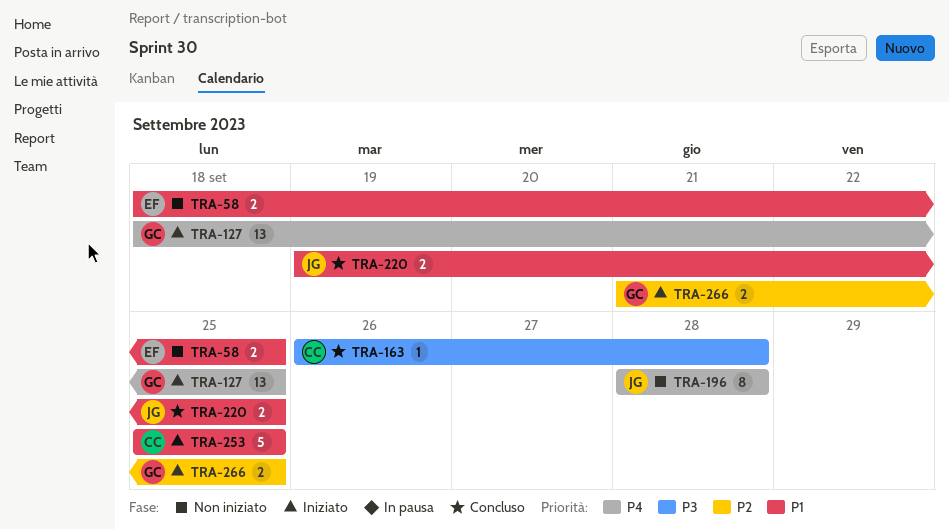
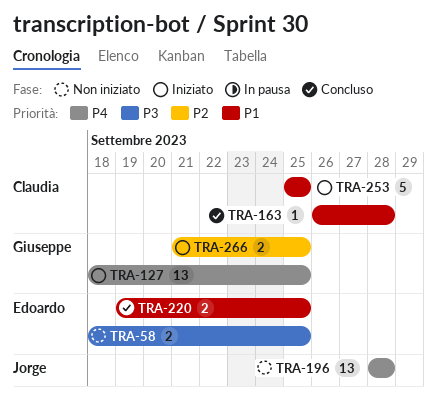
TRA-58, priority: P1 -> P3
TRA-163, priority: P3 -> P1
TRA-196, estimate: 8 -> 13
TRA-220, owner: Jorge -> Edoardo

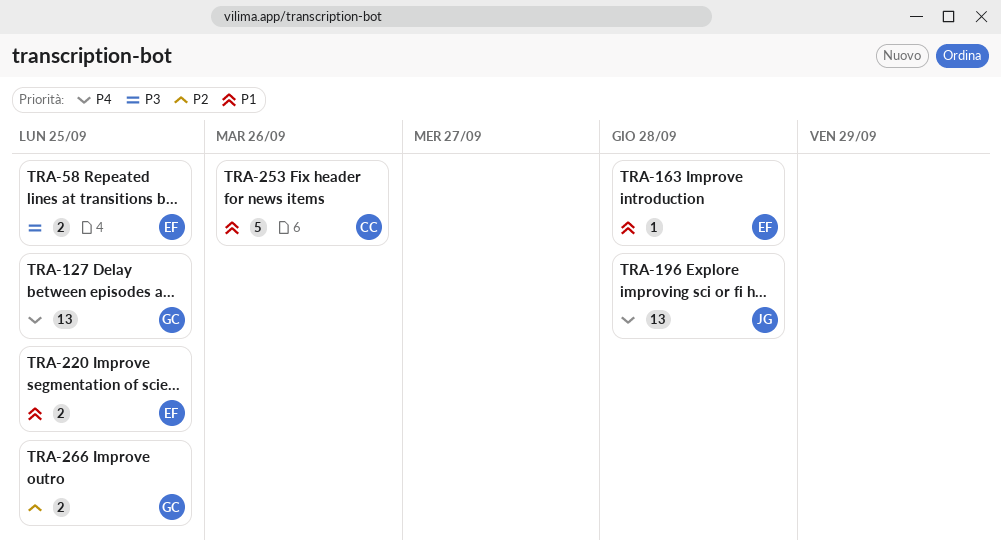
TRA-163, owner: Claudia -> Edoardo
TRA-253, due: Sep 25 -> Sep 26

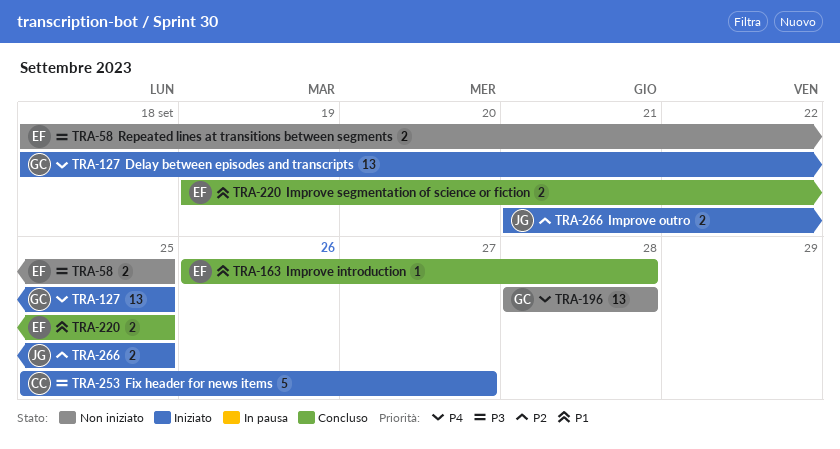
TRA-196, owner: JG -> GC
TRA-253, priority: P1 -> P3
TRA-253, due: Sep 26 -> Sep 27
TRA-266, owner: GC -> JG

